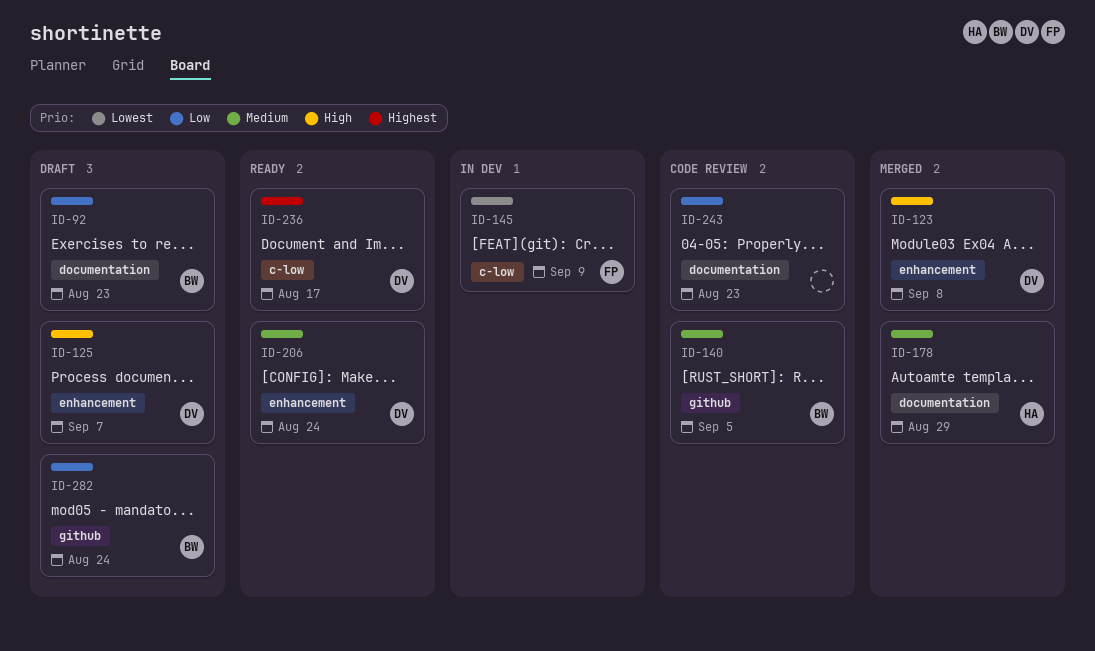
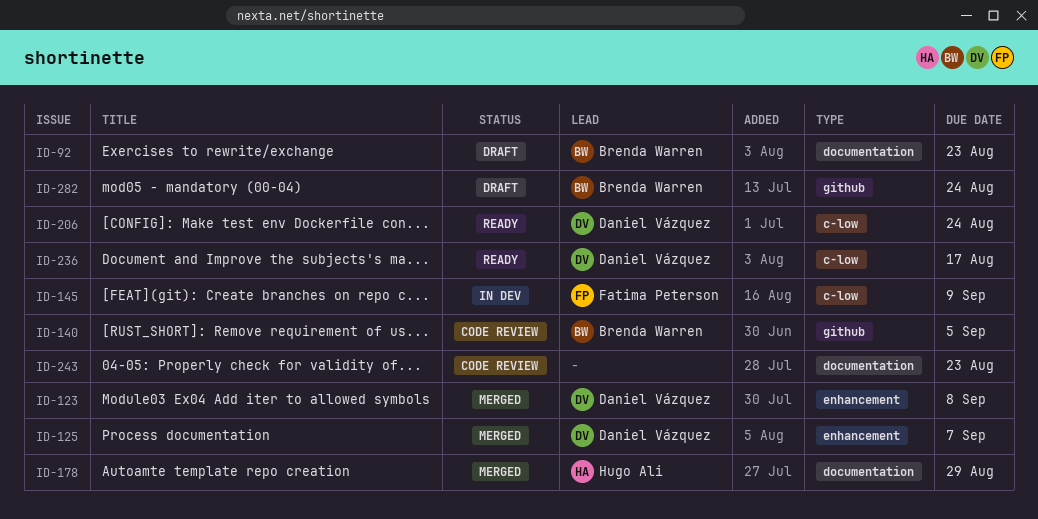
ID-125, status: Draft -> Merged
ID-206, label: enhancement -> c-low

